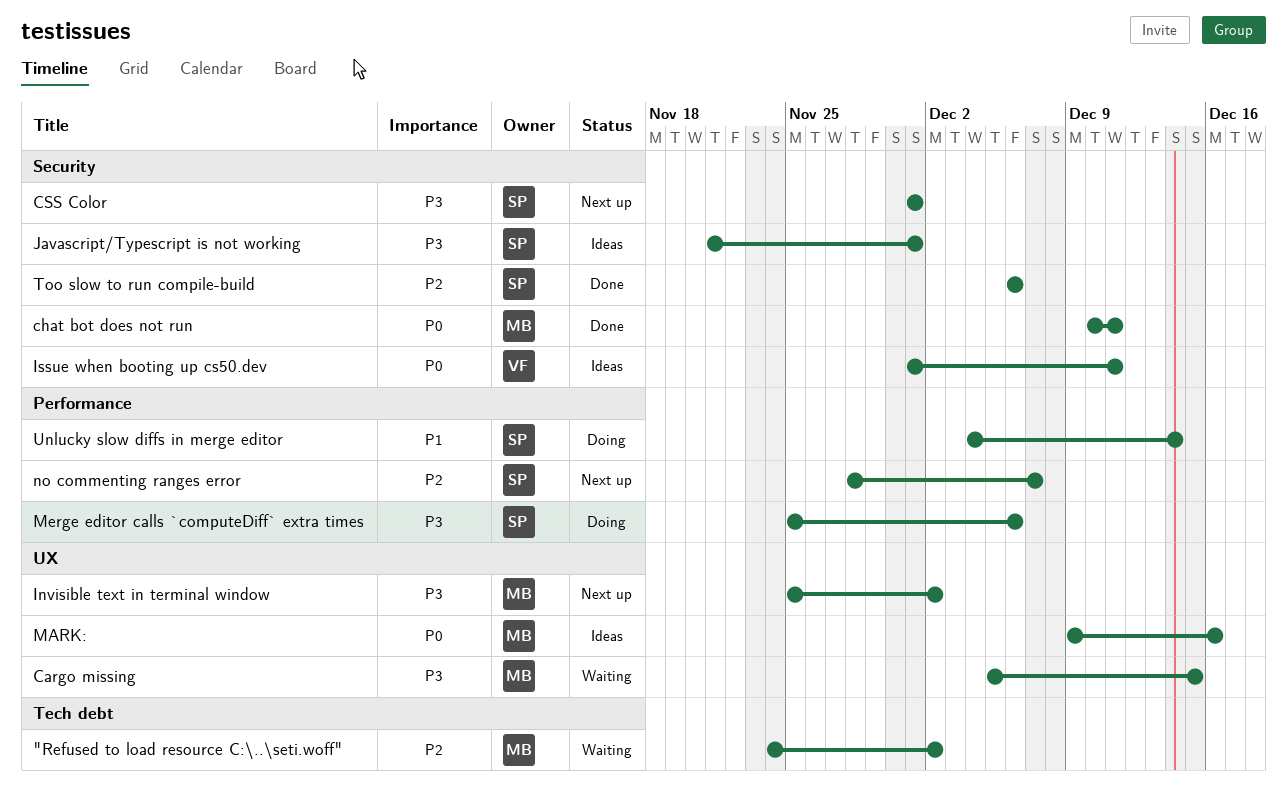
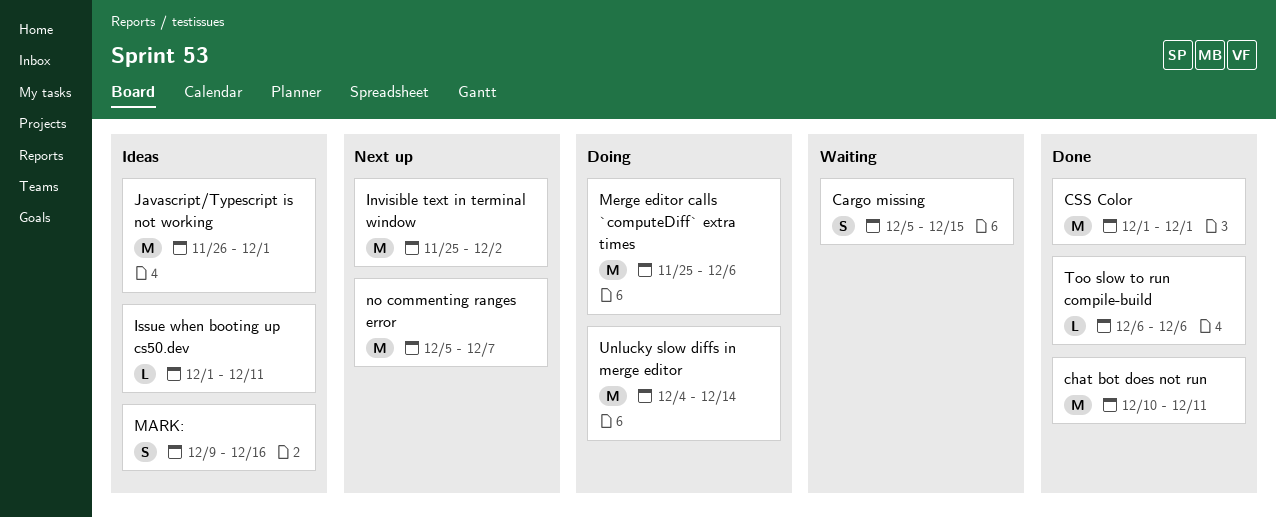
"Refused to load resource C:\..\seti.woff": present -> none
CSS Color, status: Next up -> Done
Javascript/Typescript is not working, start: Nov 21 -> Nov 26
no commenting ranges error, start: Nov 28 -> Dec 5

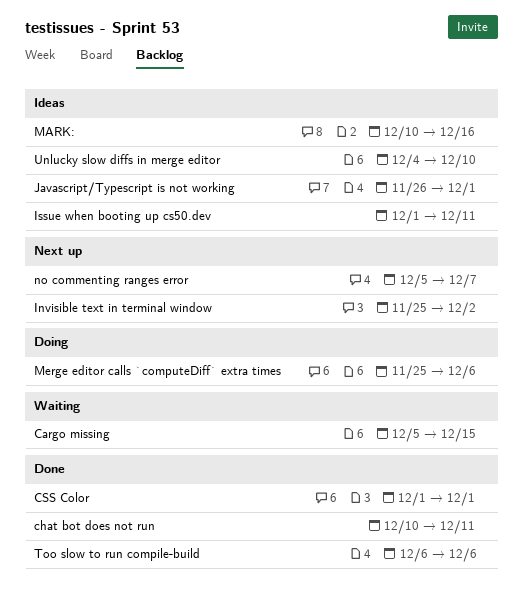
MARK:, start: Dec 9 -> Dec 10
Unlucky slow diffs in merge editor, status: Doing -> Ideas
Unlucky slow diffs in merge editor, due: Dec 14 -> Dec 10

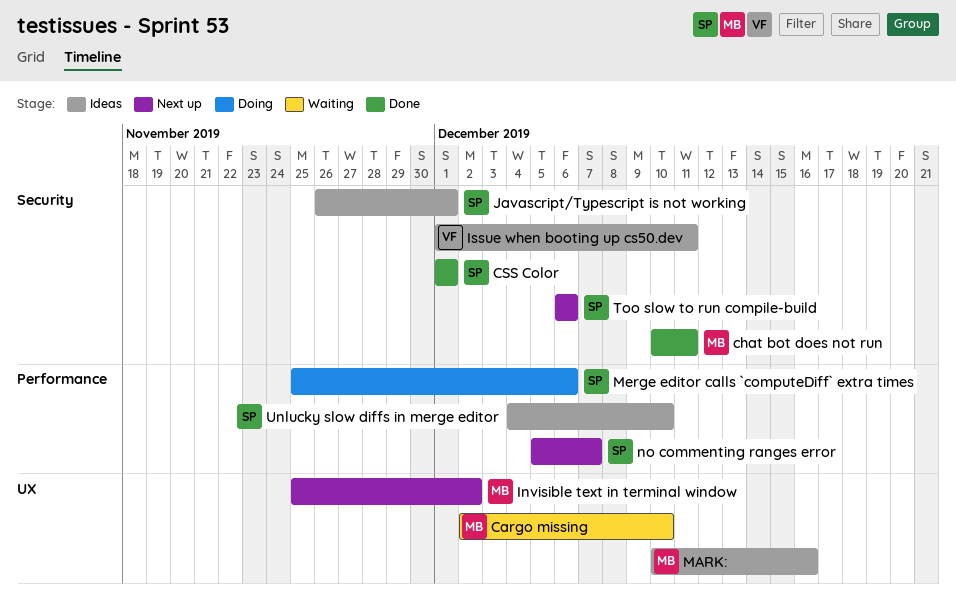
Cargo missing, start: Dec 5 -> Dec 2
Cargo missing, due: Dec 15 -> Dec 10
Too slow to run compile-build, status: Done -> Next up

